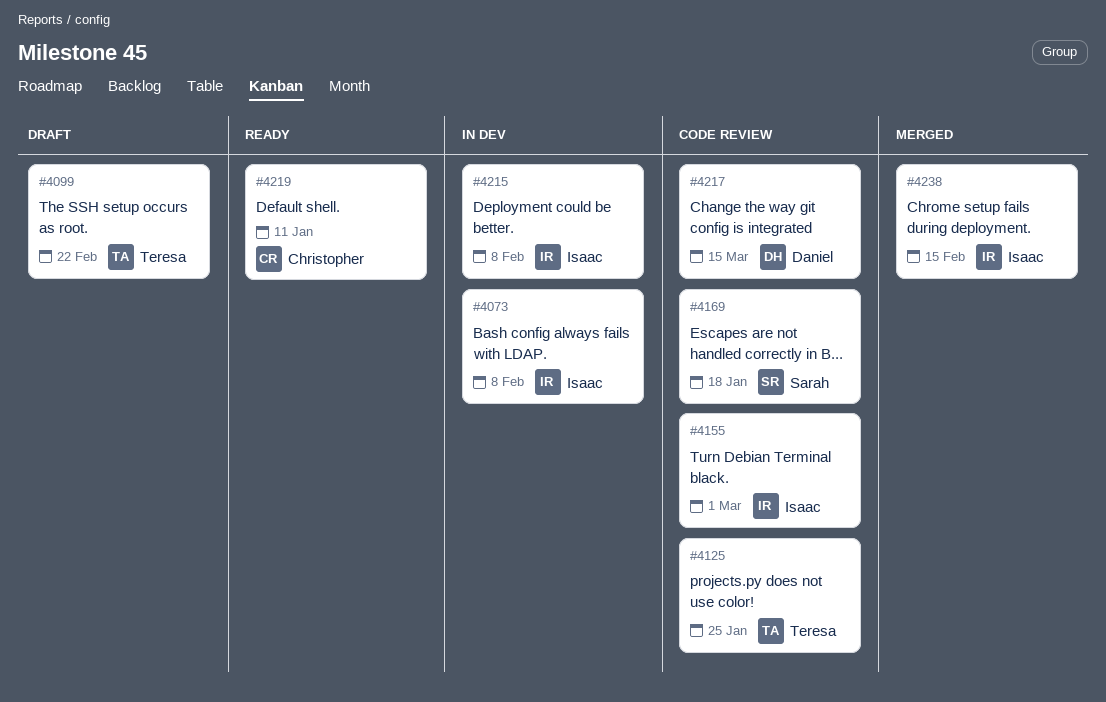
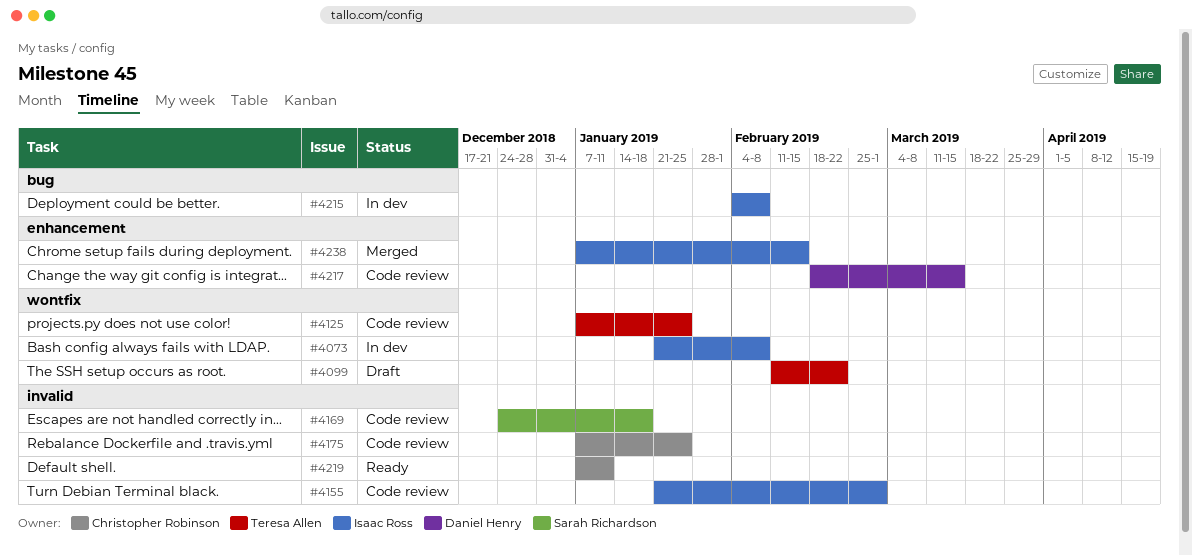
#4175: none -> present

